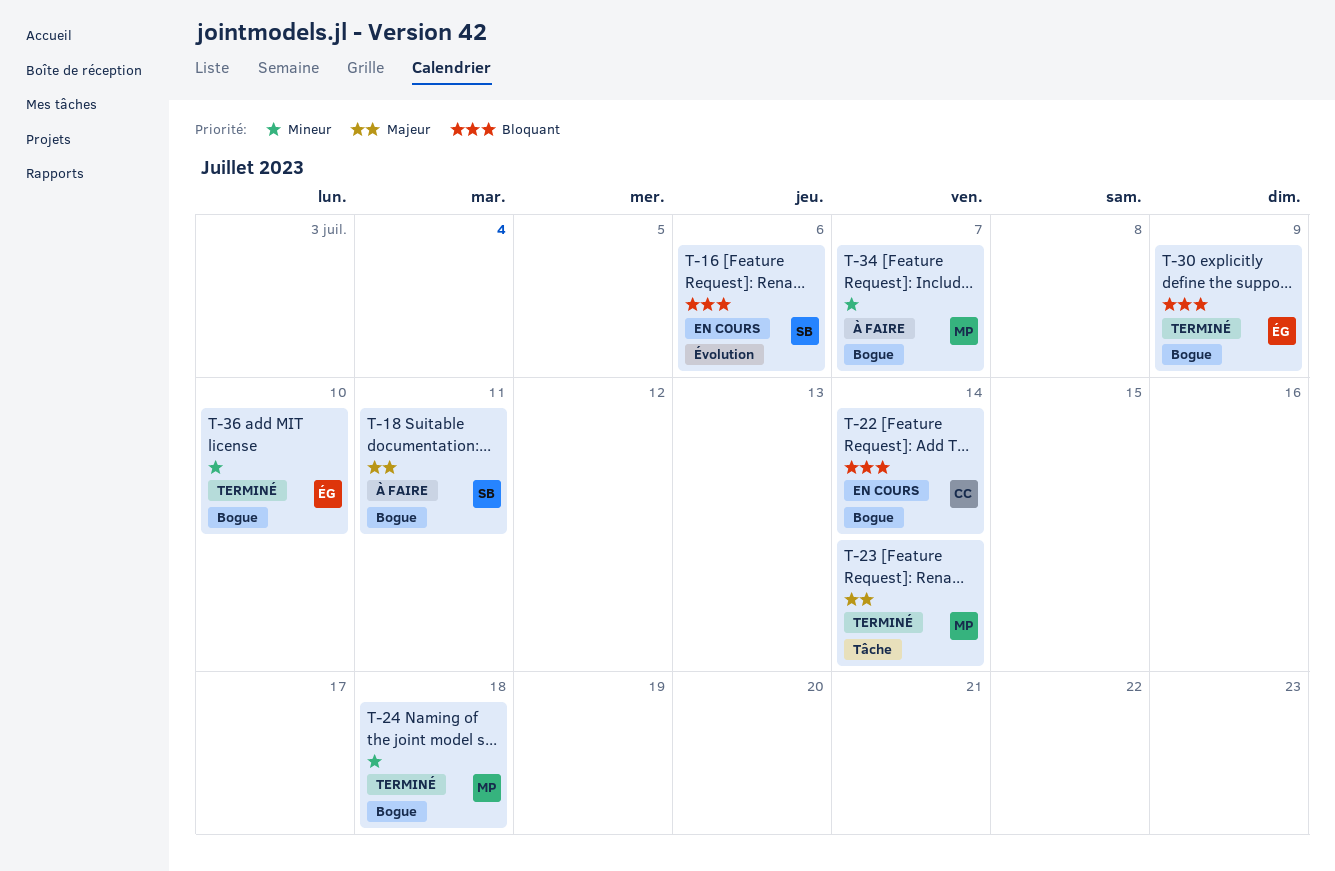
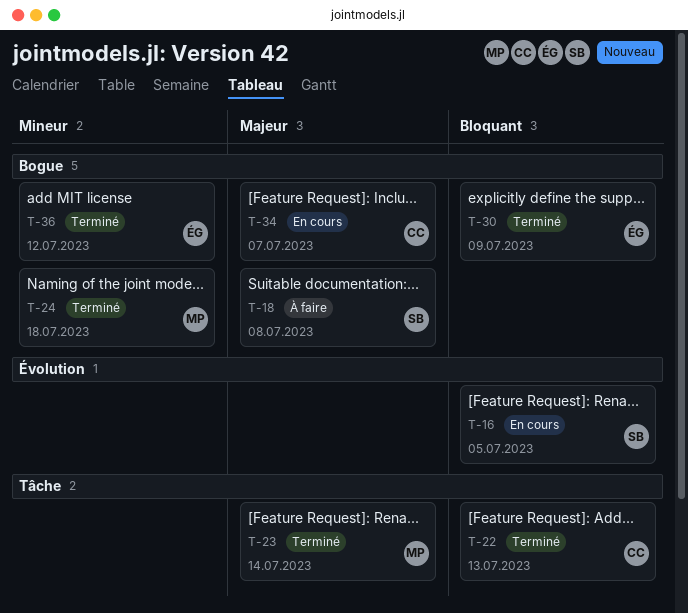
T-16, due: Jul 6 -> Jul 5
T-18, due: Jul 11 -> Jul 8
T-22, status: En cours -> Terminé
T-22, label: Bogue -> Tâche
T-22, due: Jul 14 -> Jul 13
T-34, status: À faire -> En cours
T-34, owner: MP -> CC
T-34, priority: Mineur -> Majeur
T-36, due: Jul 10 -> Jul 12

